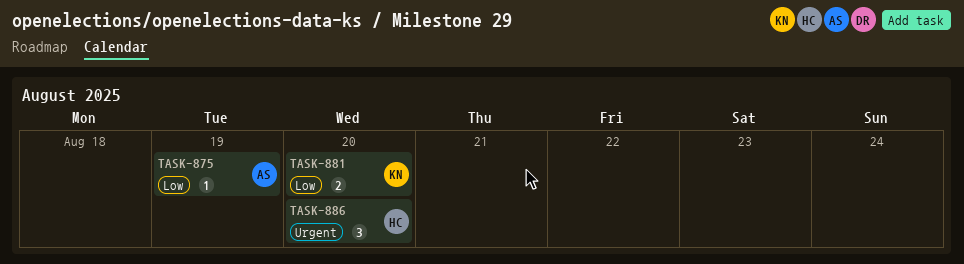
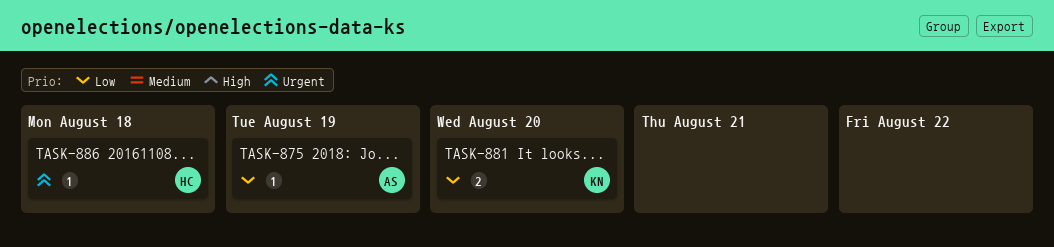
TASK-886, estimate: 3 -> 1
TASK-886, due: Aug 20 -> Aug 18

